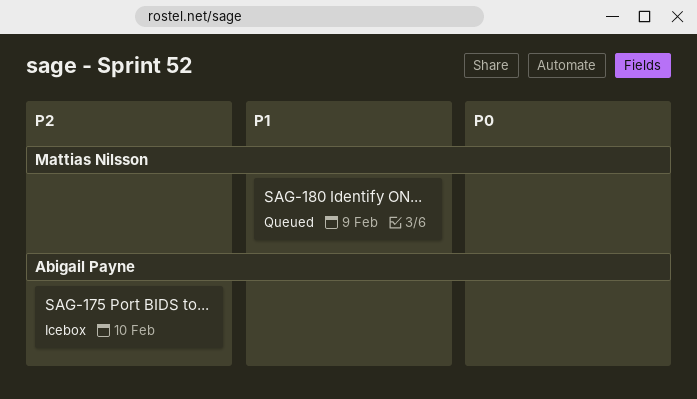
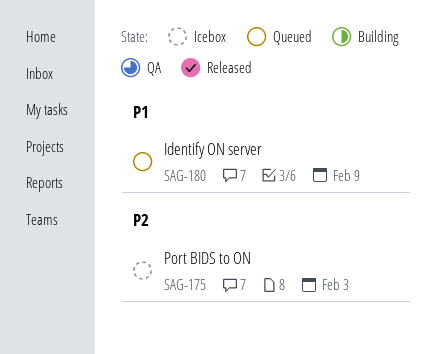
SAG-175, due: Feb 10 -> Feb 3

